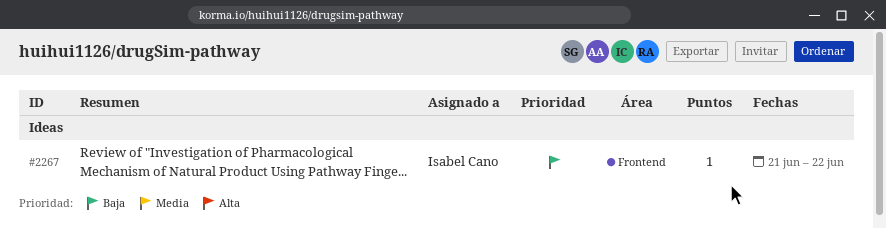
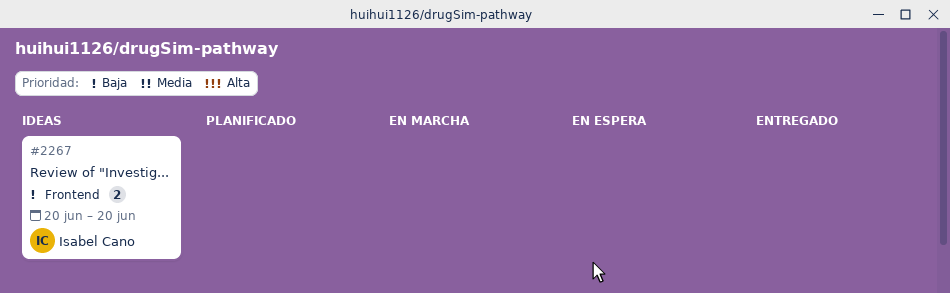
#2267, estimate: 1 -> 2
#2267, start: Jun 21 -> Jun 20
#2267, due: Jun 22 -> Jun 20

